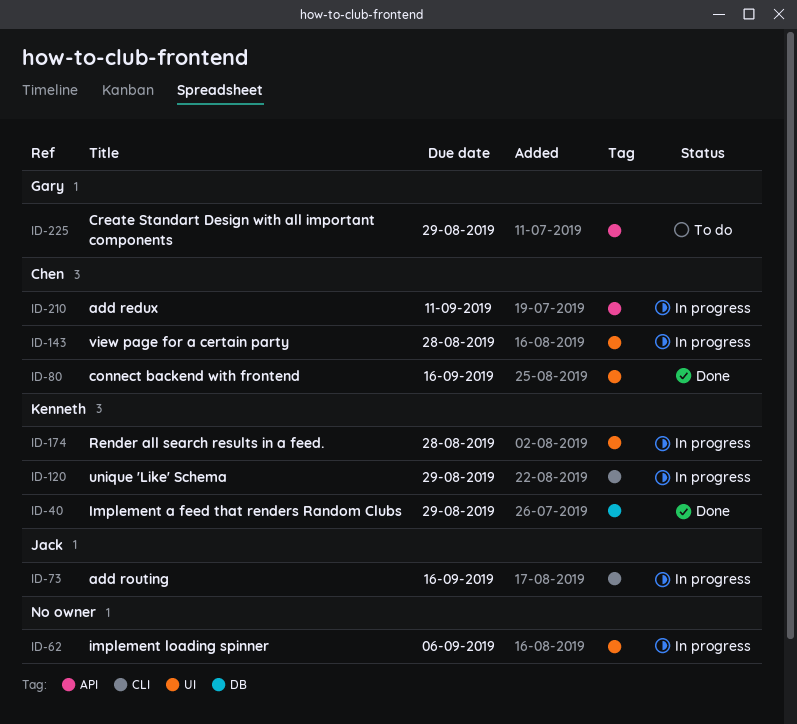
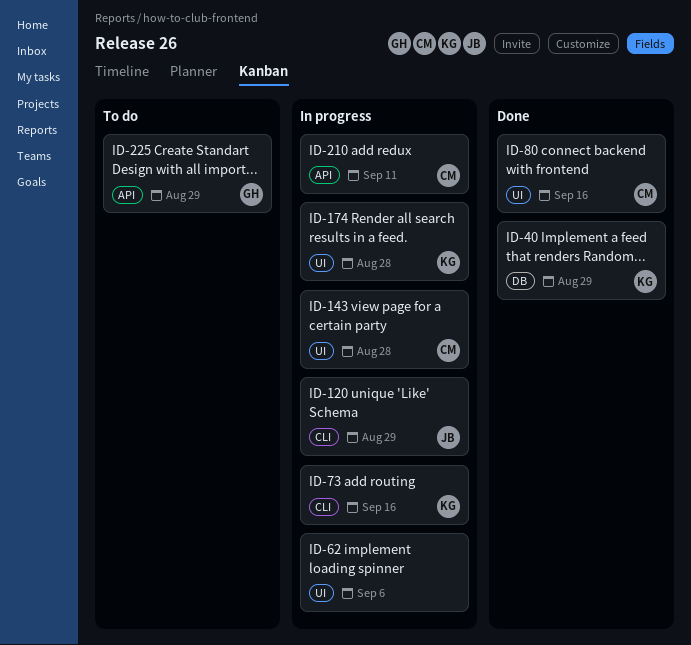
ID-73, owner: Jack -> Kenneth
ID-120, owner: Kenneth -> Jack

